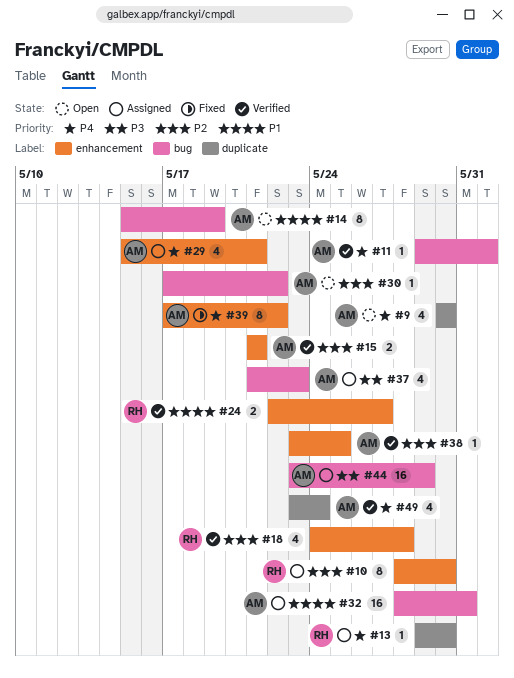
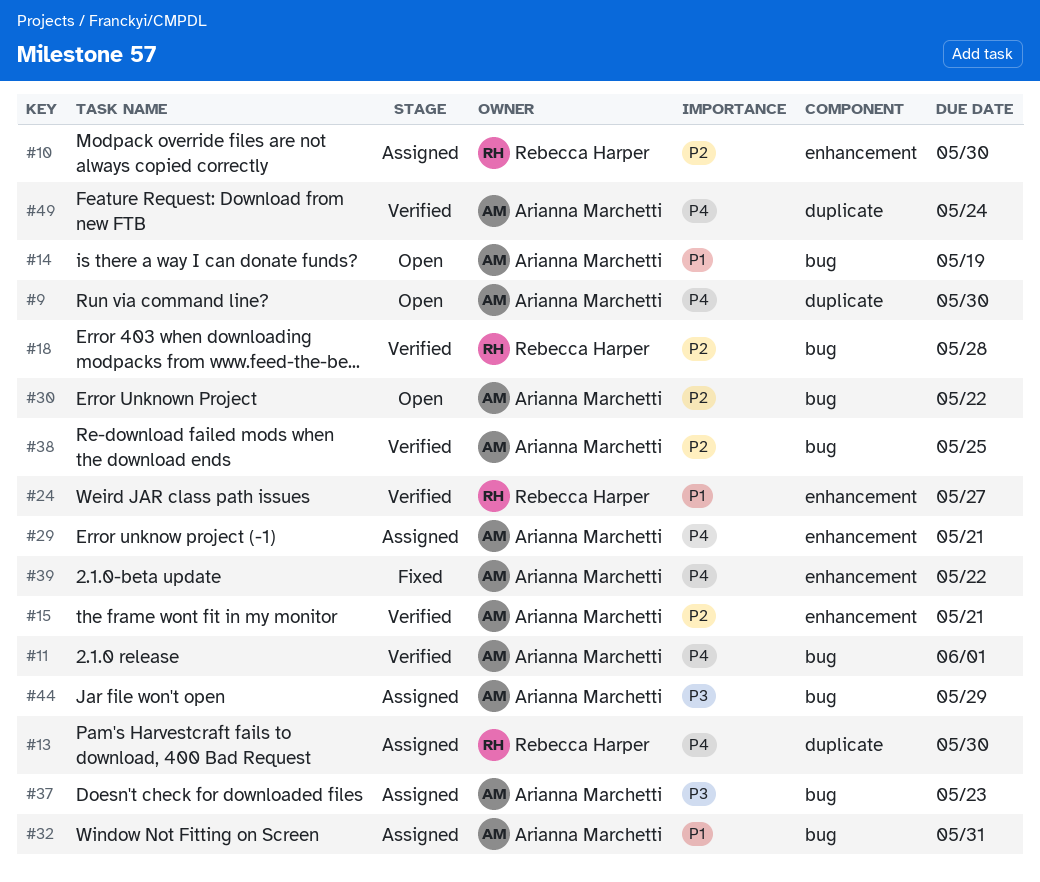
#18, label: enhancement -> bug
#38, label: enhancement -> bug

